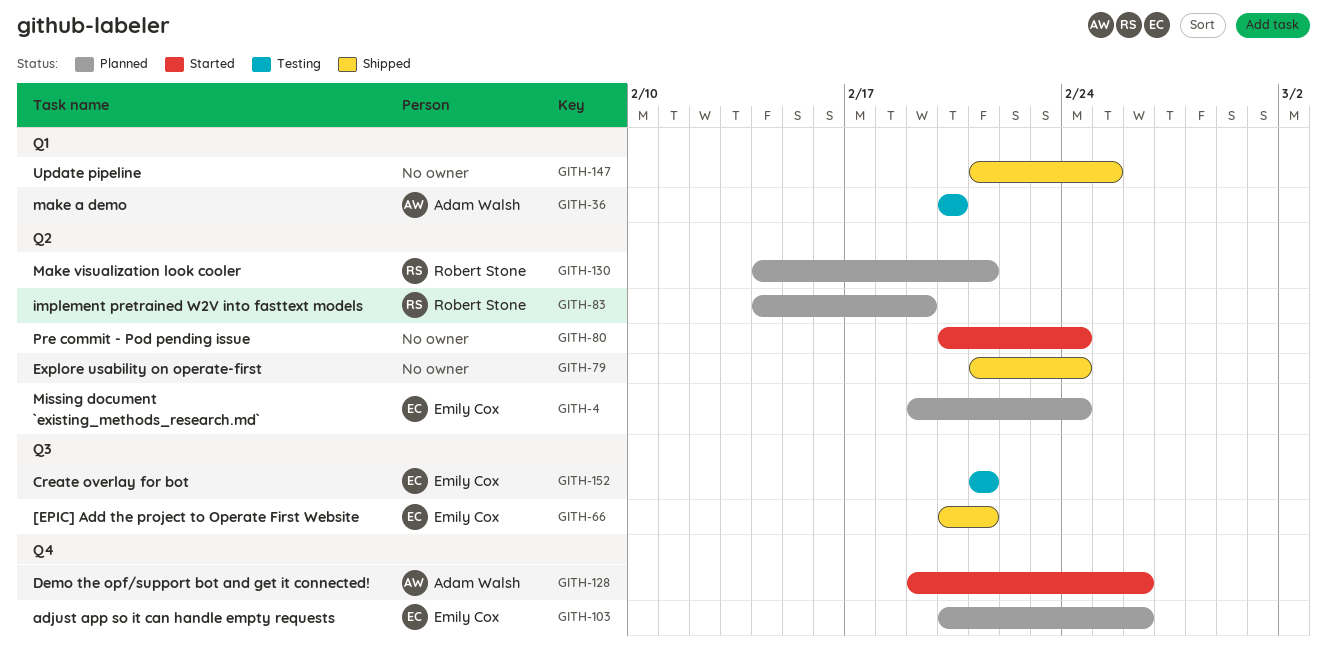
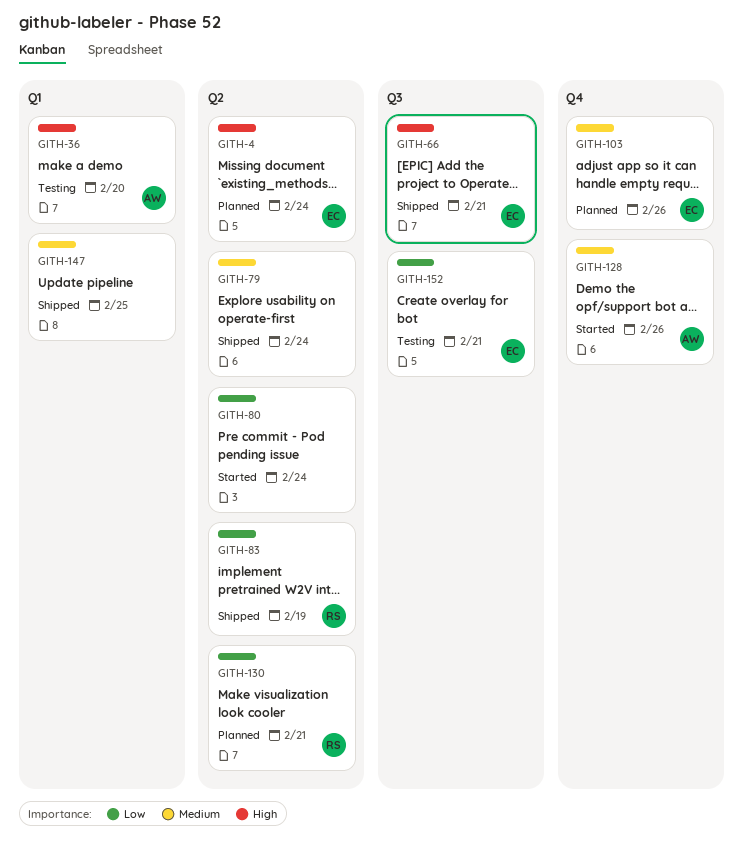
GITH-83, status: Planned -> Shipped

